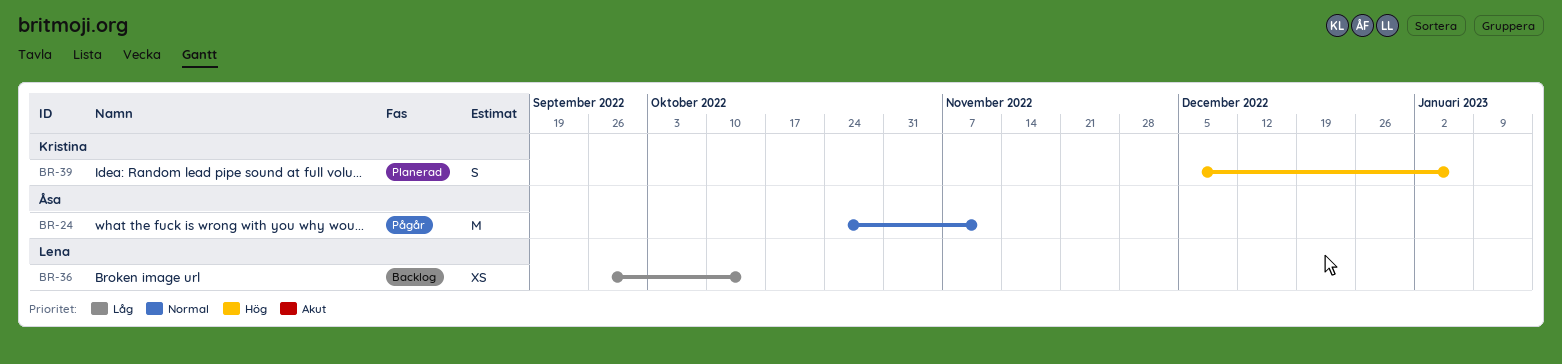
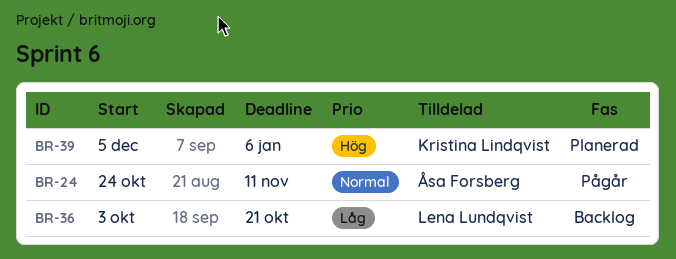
BR-36, start: Sep 26 -> Oct 3
BR-36, due: Oct 14 -> Oct 21

